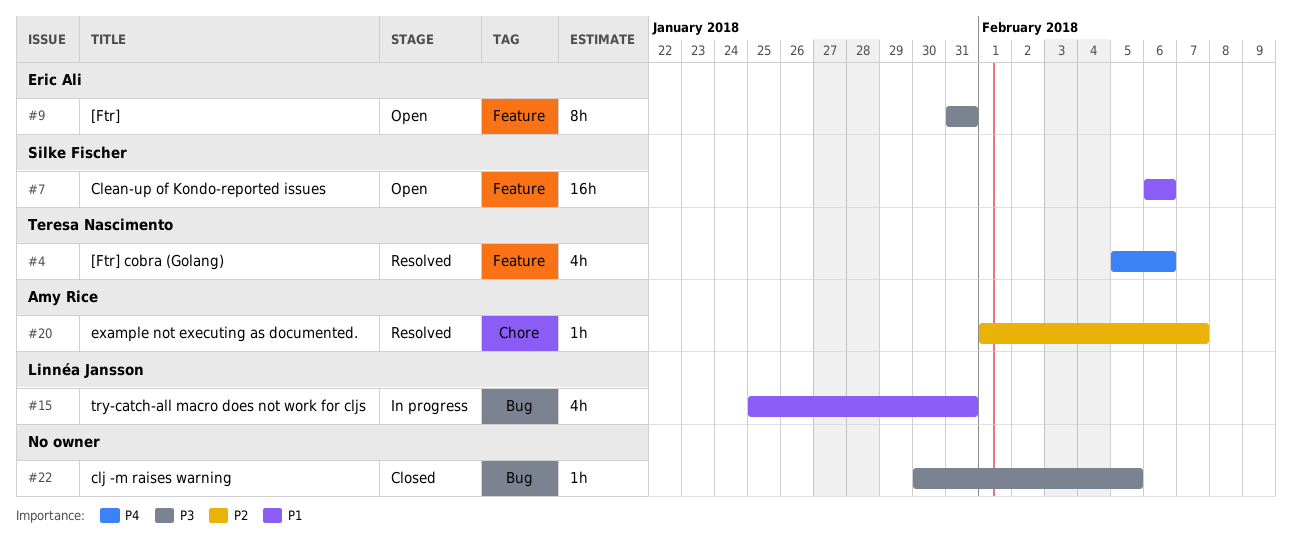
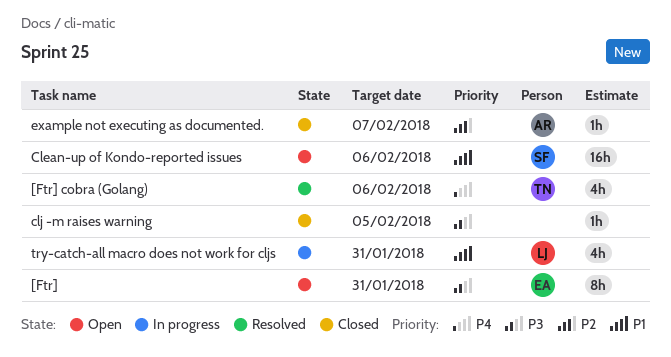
example not executing as documented., status: Resolved -> Closed

